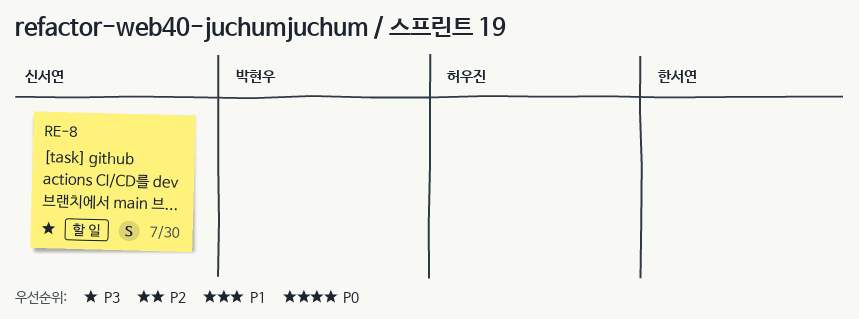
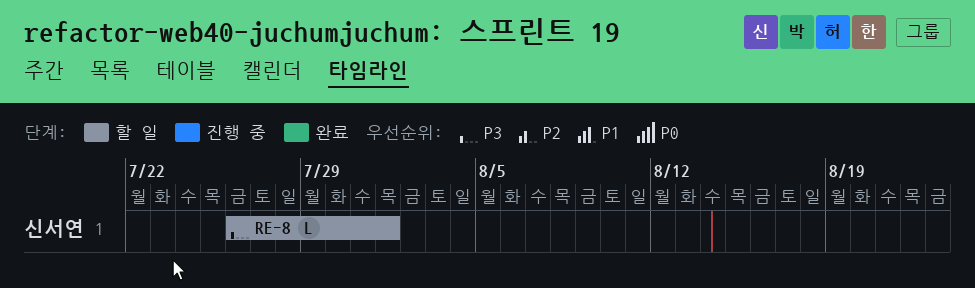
RE-8, estimate: S -> L
RE-8, due: Jul 30 -> Aug 1

